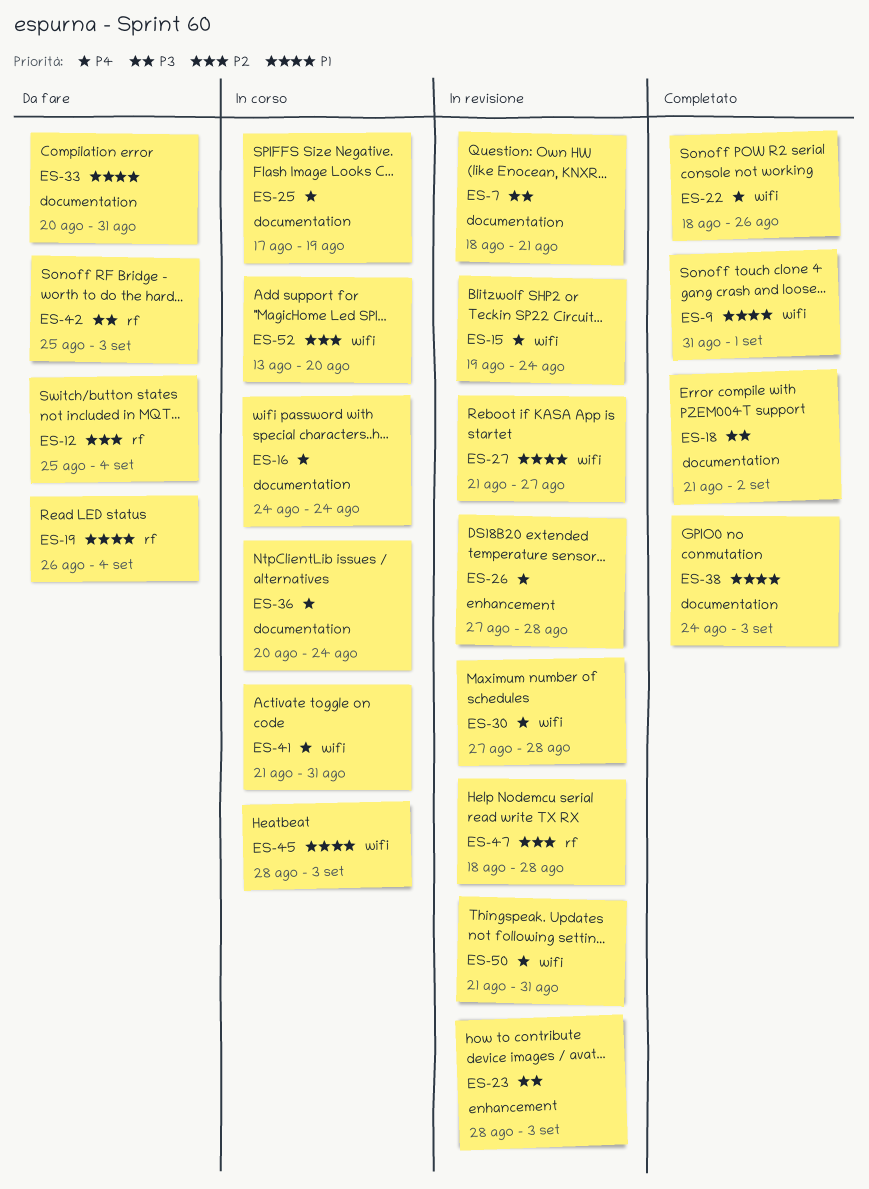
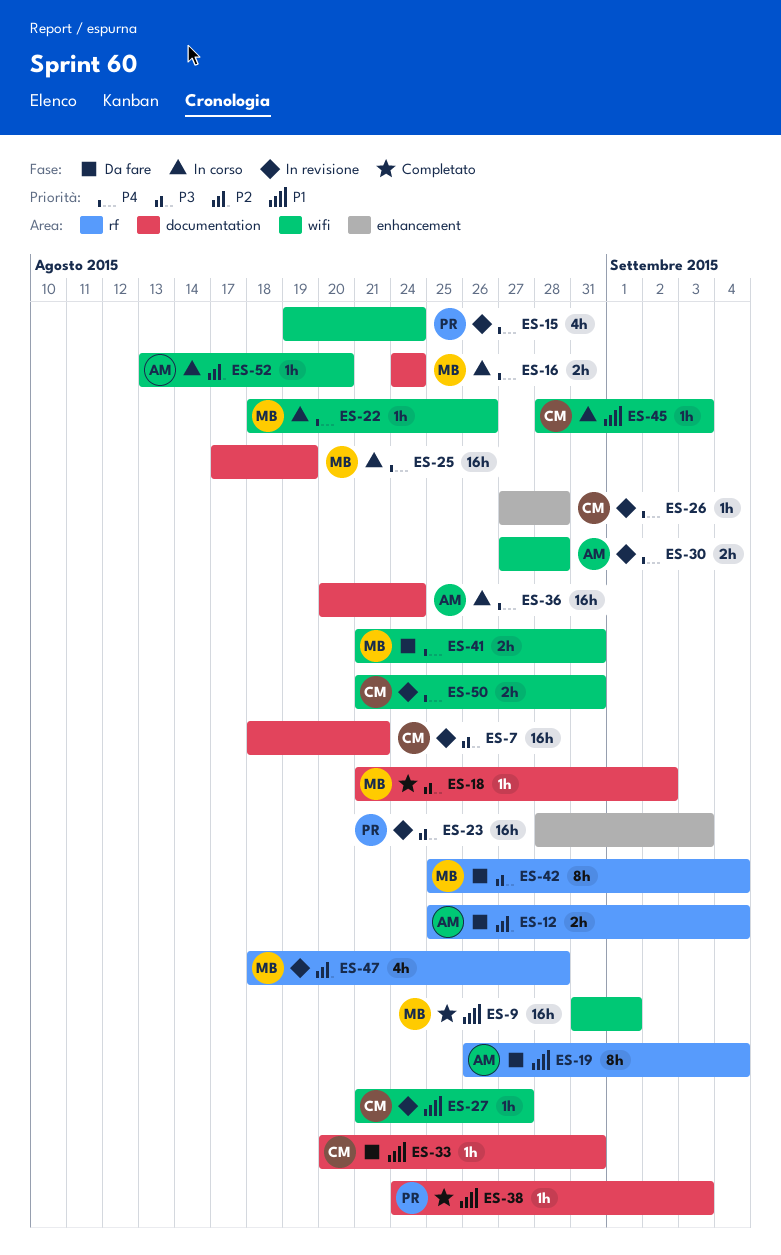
ES-22, status: Completato -> In corso
ES-41, status: In corso -> Da fare
ES-42, due: Sep 3 -> Sep 4

